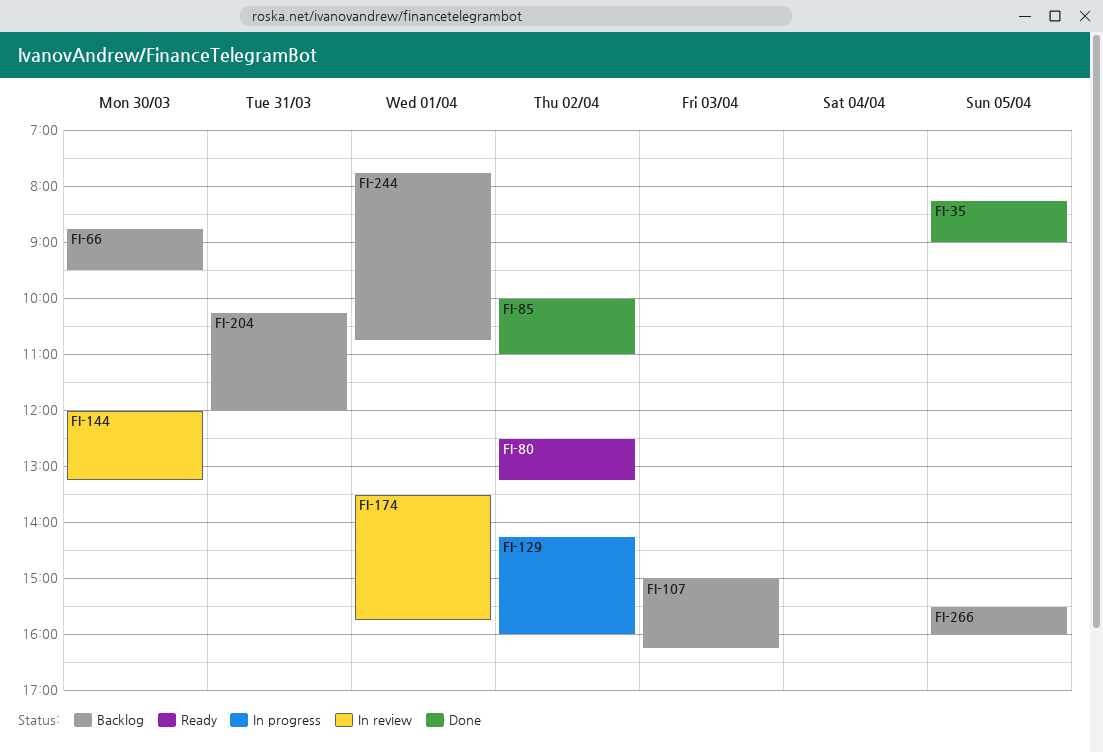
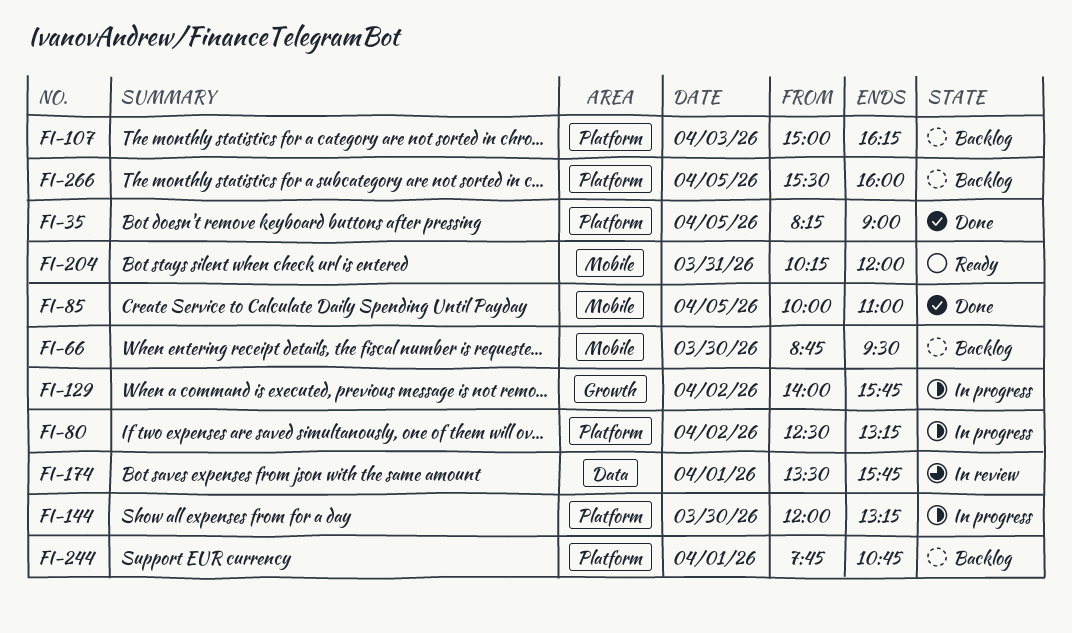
FI-80, status: Ready -> In progress
FI-85, day: Apr 2 -> Apr 5
FI-129, begins: 14:15 -> 14:00
FI-129, ends: 16:00 -> 15:45
FI-144, status: In review -> In progress
FI-204, status: Backlog -> Ready

